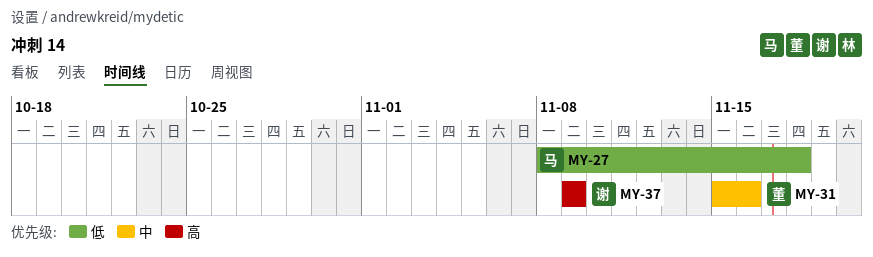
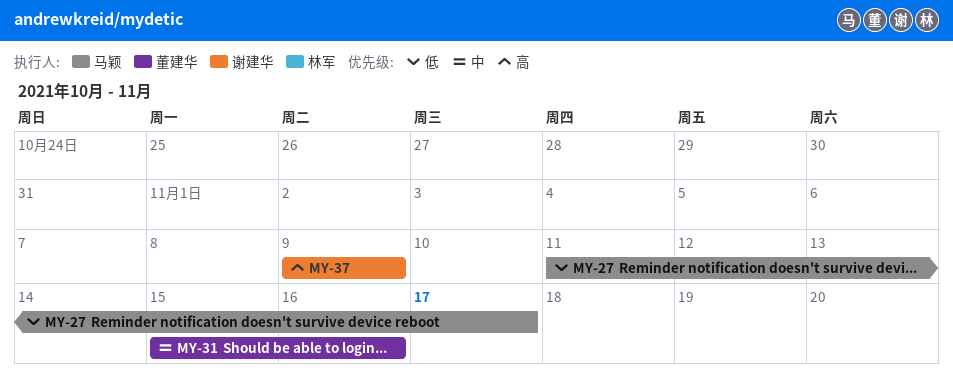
MY-27, start: Nov 8 -> Nov 11
MY-27, due: Nov 18 -> Nov 17

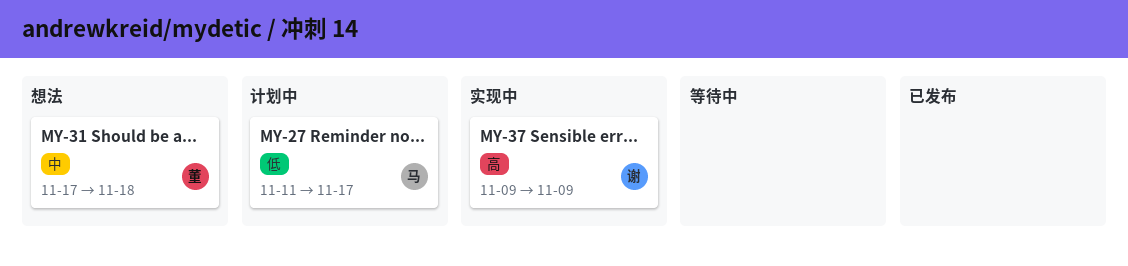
MY-31, start: Nov 15 -> Nov 17
MY-31, due: Nov 16 -> Nov 18

